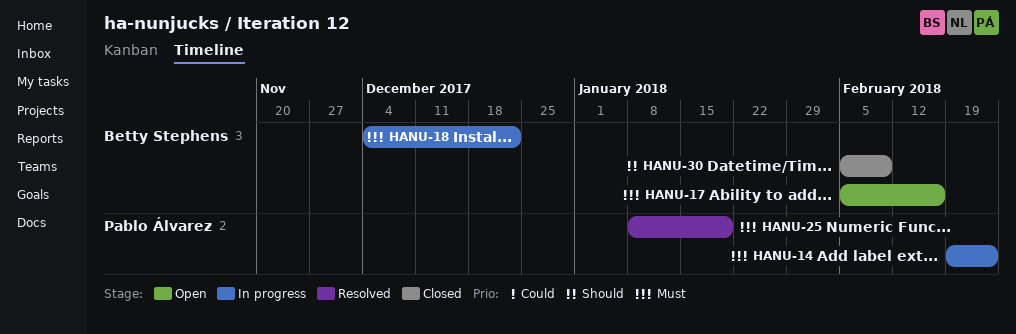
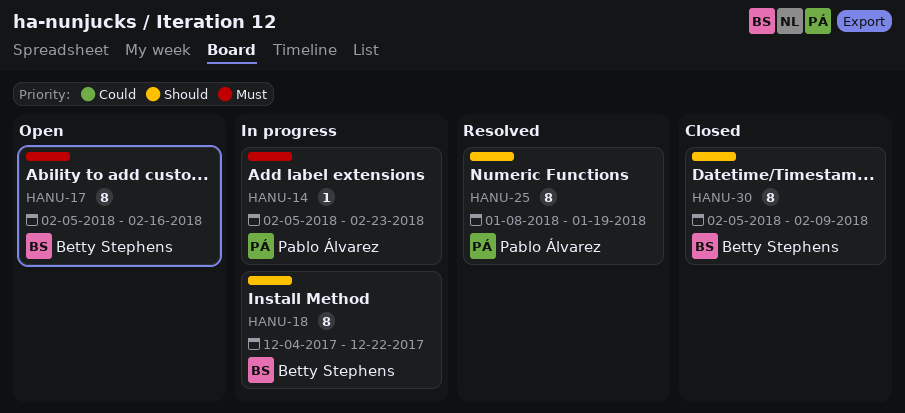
HANU-14, start: Feb 19 -> Feb 5
HANU-18, priority: Must -> Should
HANU-25, priority: Must -> Should

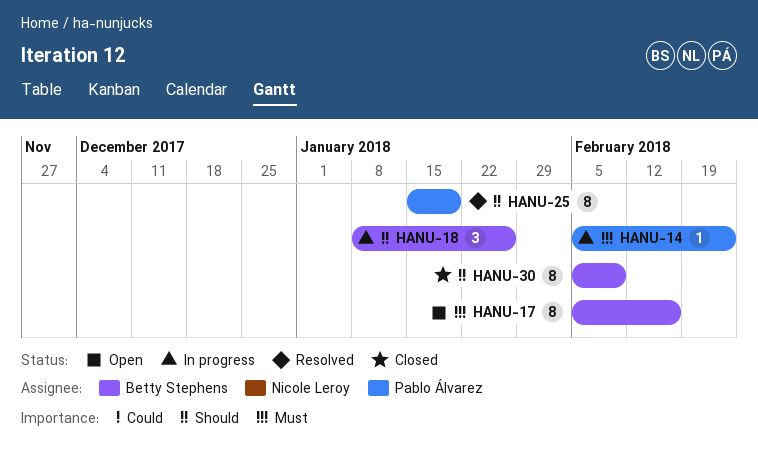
HANU-18, estimate: 8 -> 3
HANU-18, start: Dec 4 -> Jan 8
HANU-18, due: Dec 22 -> Jan 26
HANU-25, start: Jan 8 -> Jan 15

